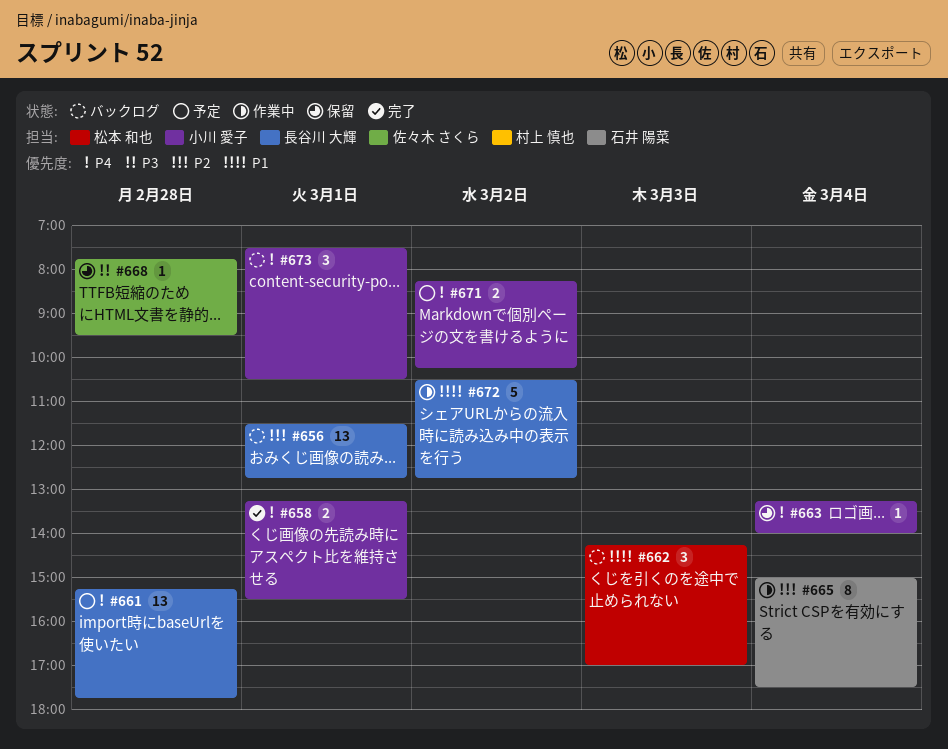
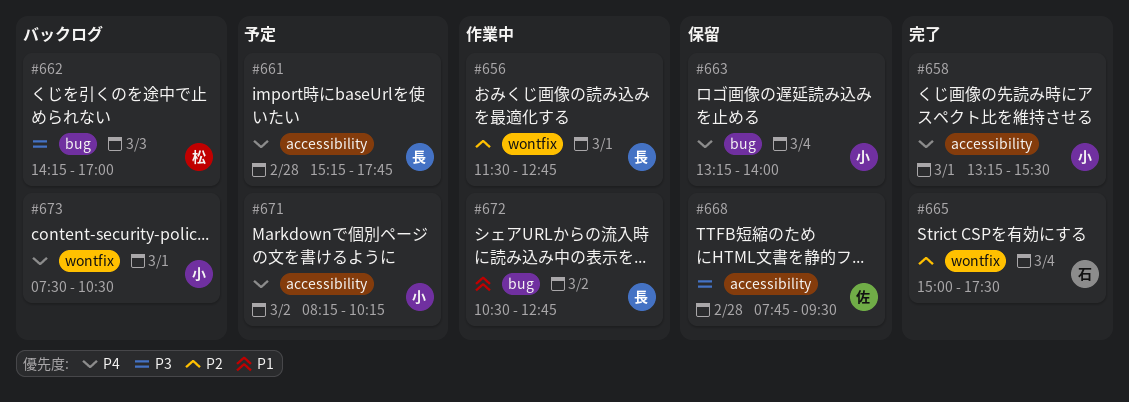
#656, status: バックログ -> 作業中
#662, priority: P1 -> P3
#665, status: 作業中 -> 完了

